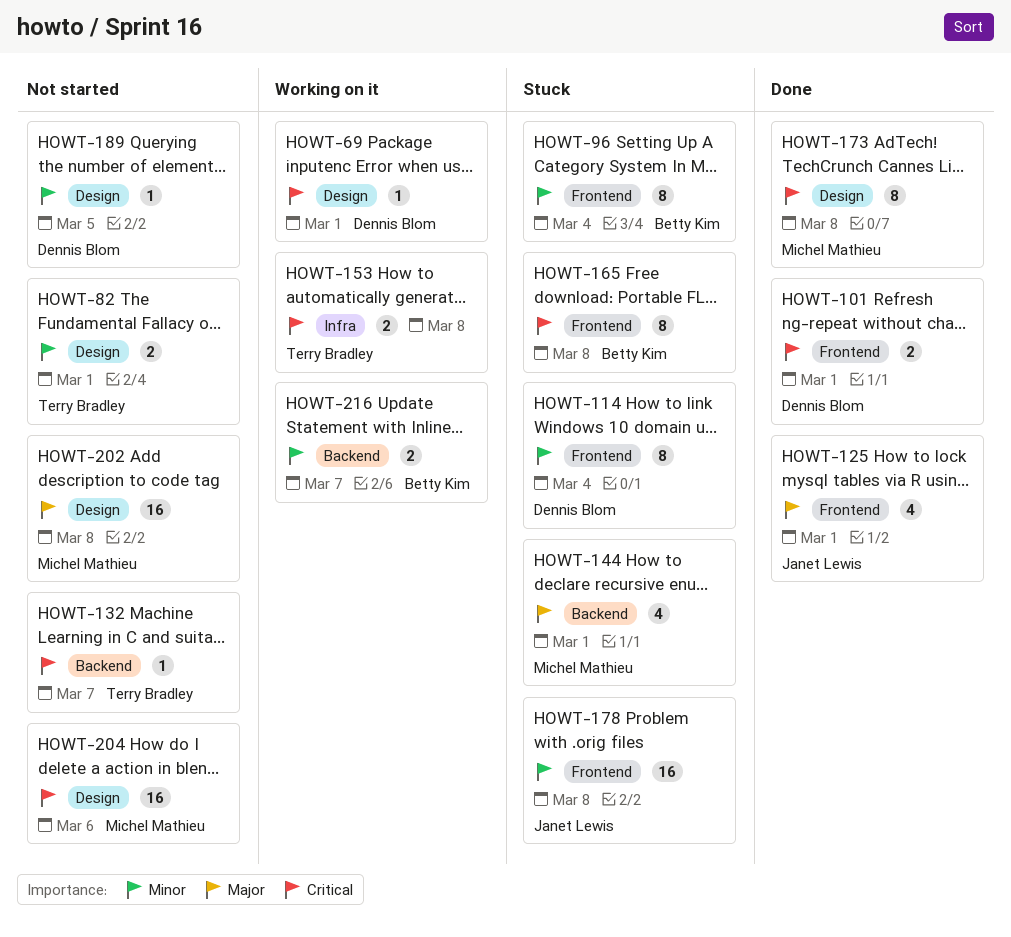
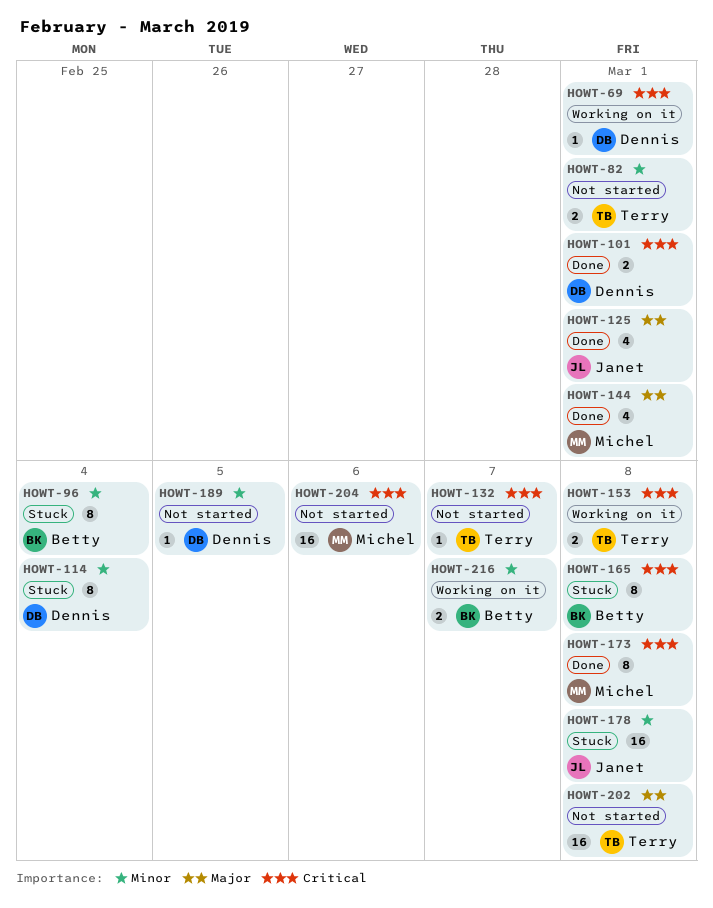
HOWT-144, status: Stuck -> Done
HOWT-202, owner: Michel Mathieu -> Terry Bradley

